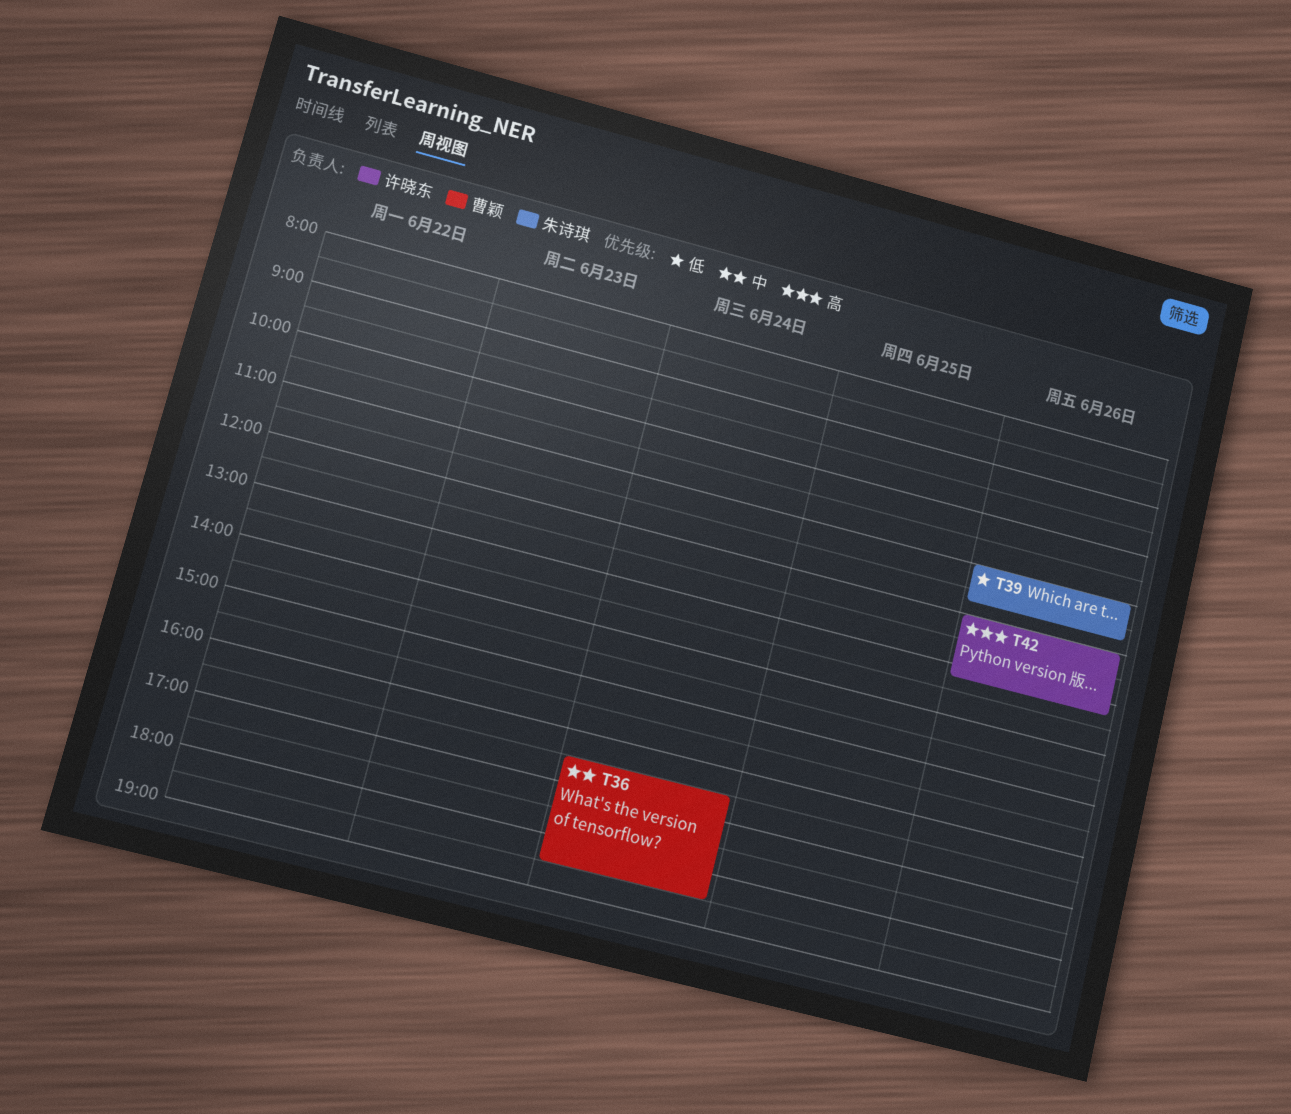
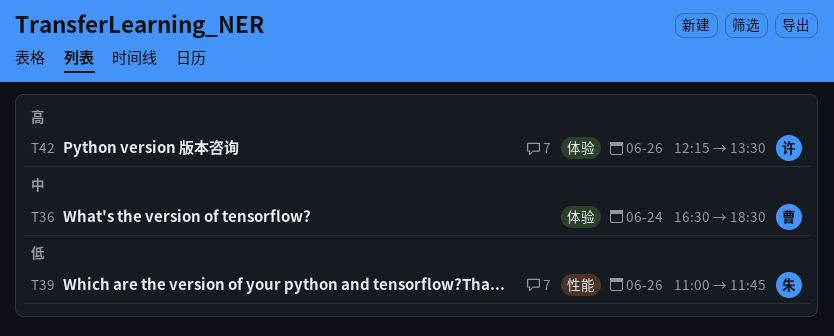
T42, begins: 12:00 -> 12:15
T42, ends: 13:15 -> 13:30

